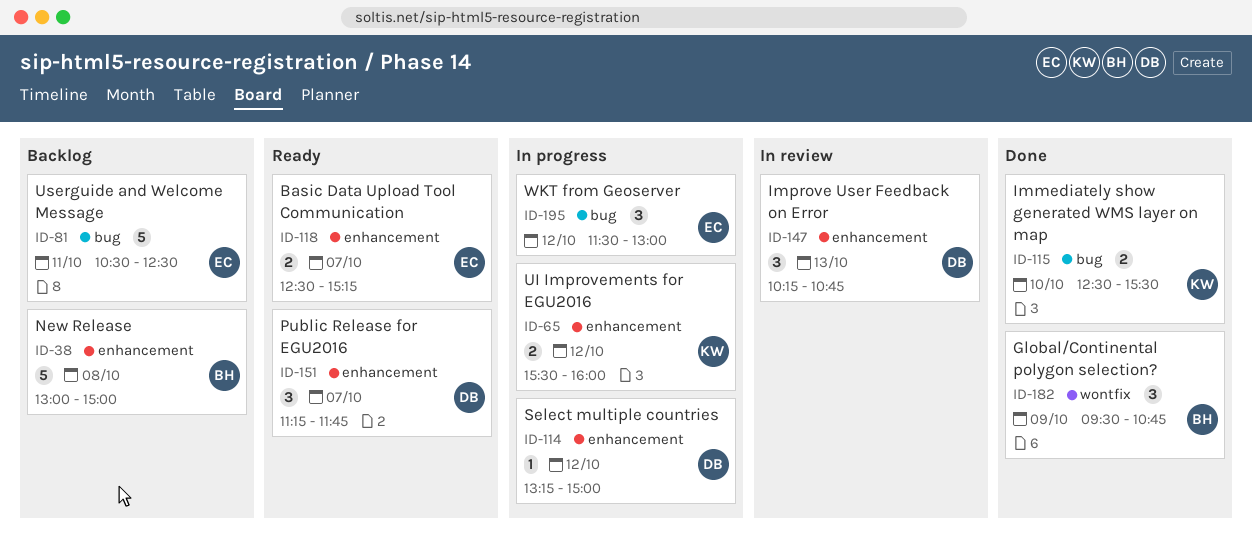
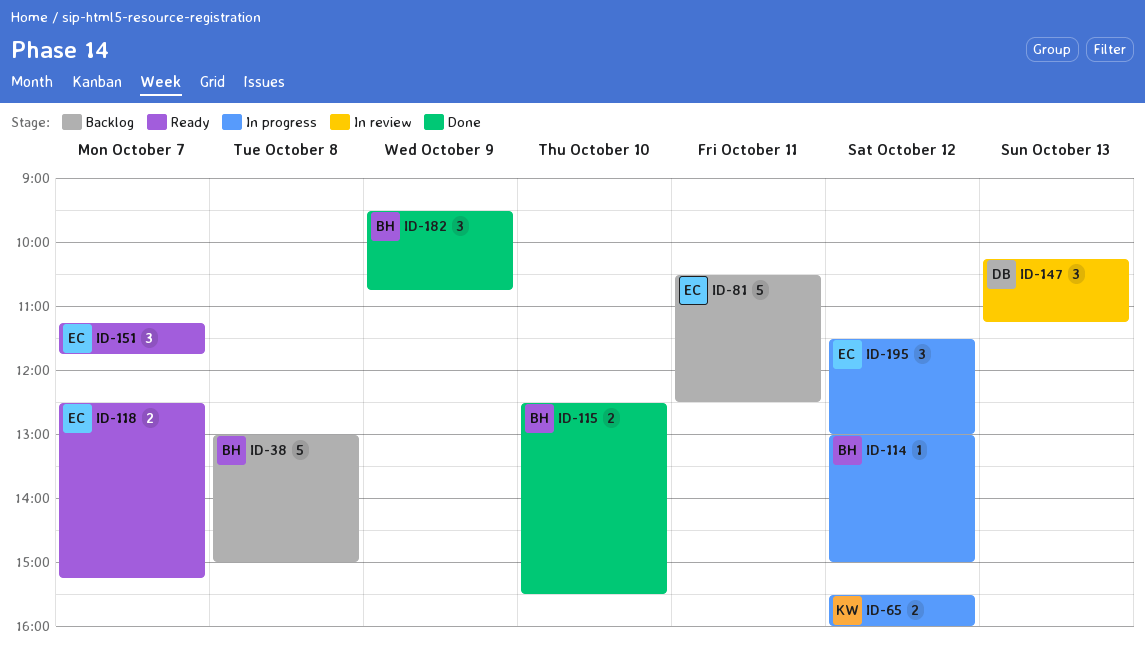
ID-114, owner: DB -> BH
ID-114, begins: 13:15 -> 13:00
ID-115, owner: KW -> BH
ID-147, ends: 10:45 -> 11:15
ID-151, owner: DB -> EC

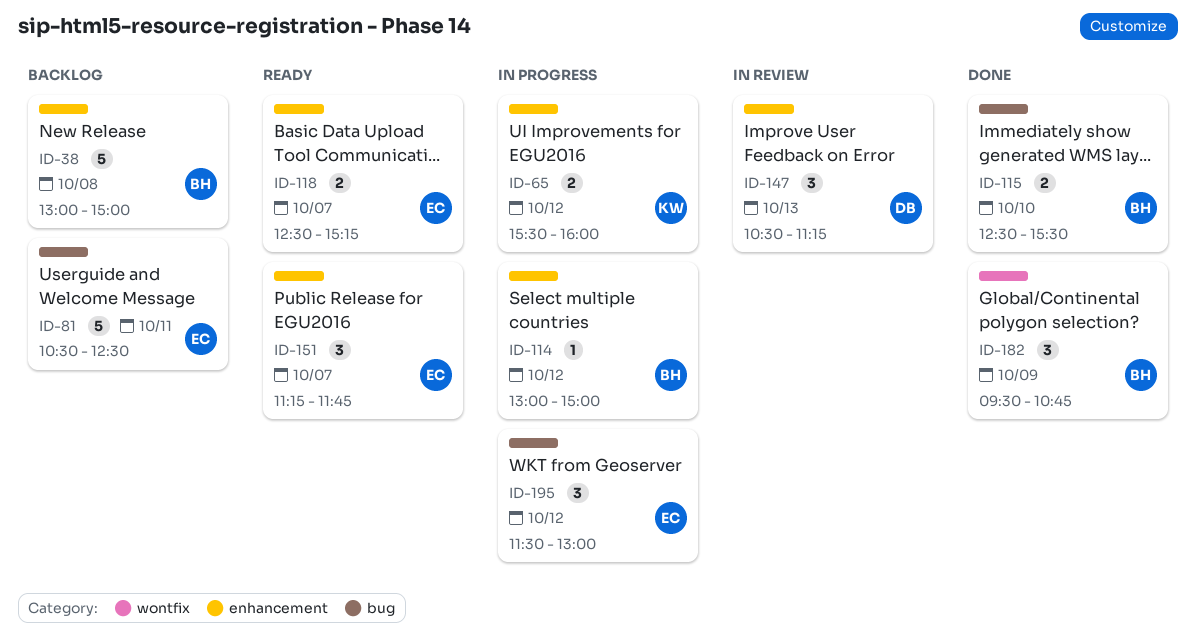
ID-147, begins: 10:15 -> 10:30

